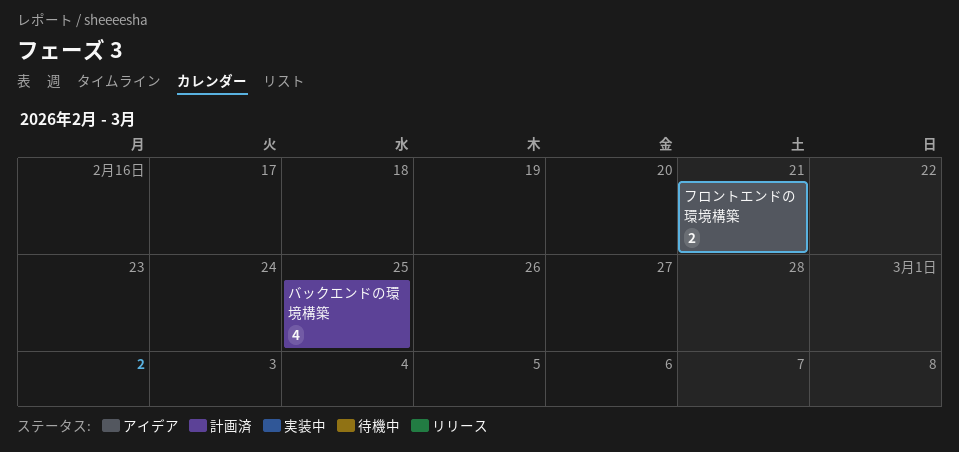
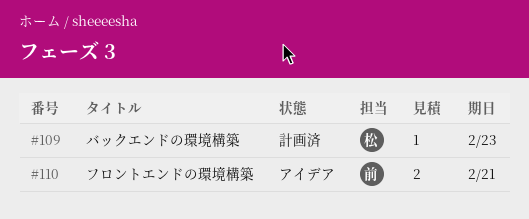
バックエンドの環境構築, estimate: 4 -> 1
バックエンドの環境構築, due: Feb 25 -> Feb 23

